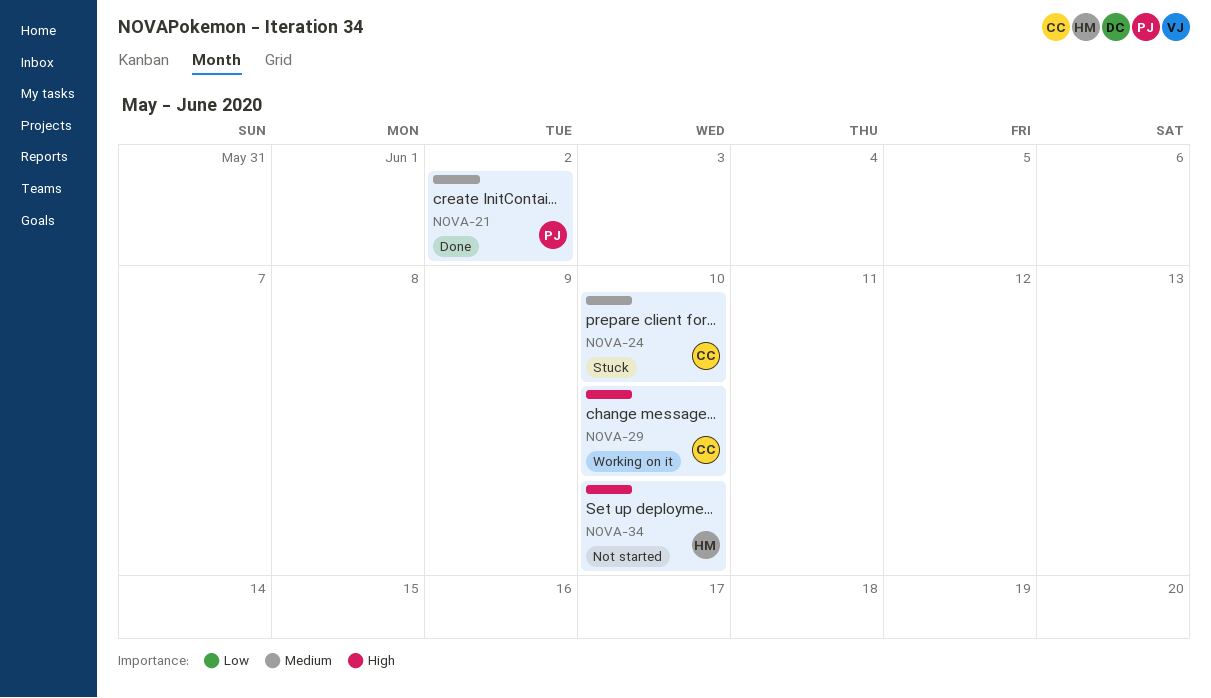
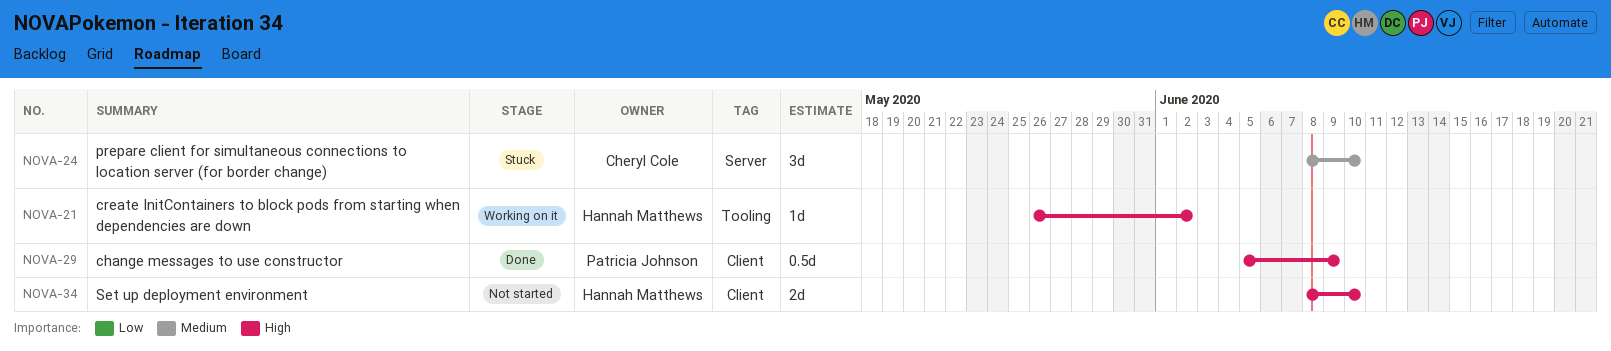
NOVA-21, status: Done -> Working on it
NOVA-21, owner: Patricia Johnson -> Hannah Matthews
NOVA-21, priority: Medium -> High
NOVA-29, status: Working on it -> Done
NOVA-29, owner: Cheryl Cole -> Patricia Johnson
NOVA-29, due: Jun 10 -> Jun 9

